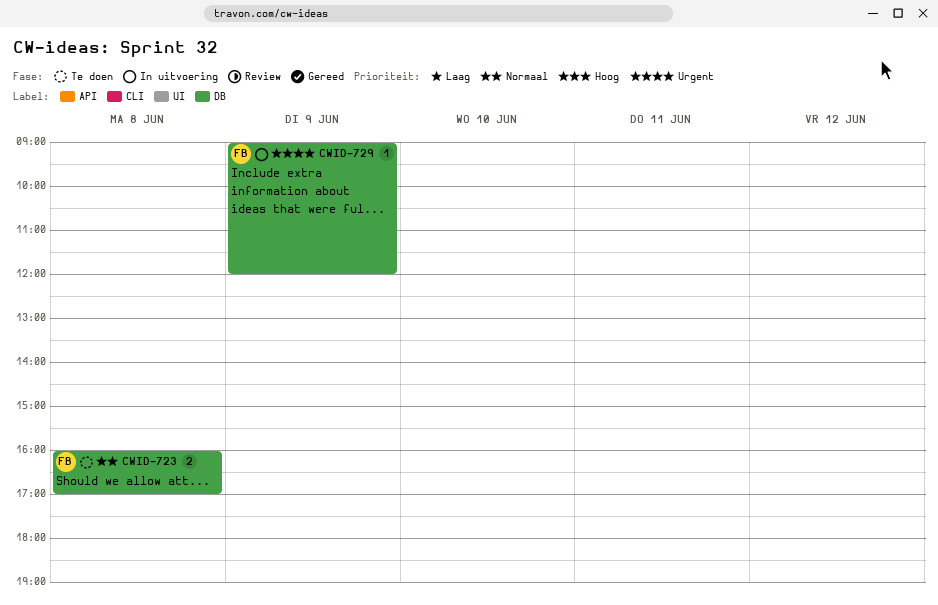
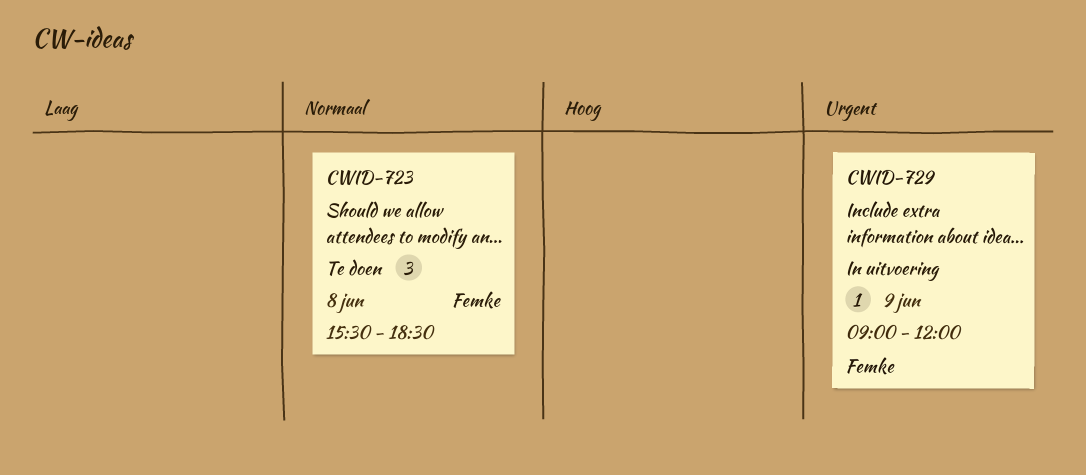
CWID-723, estimate: 2 -> 3
CWID-723, begins: 16:00 -> 15:30
CWID-723, ends: 17:00 -> 18:30

